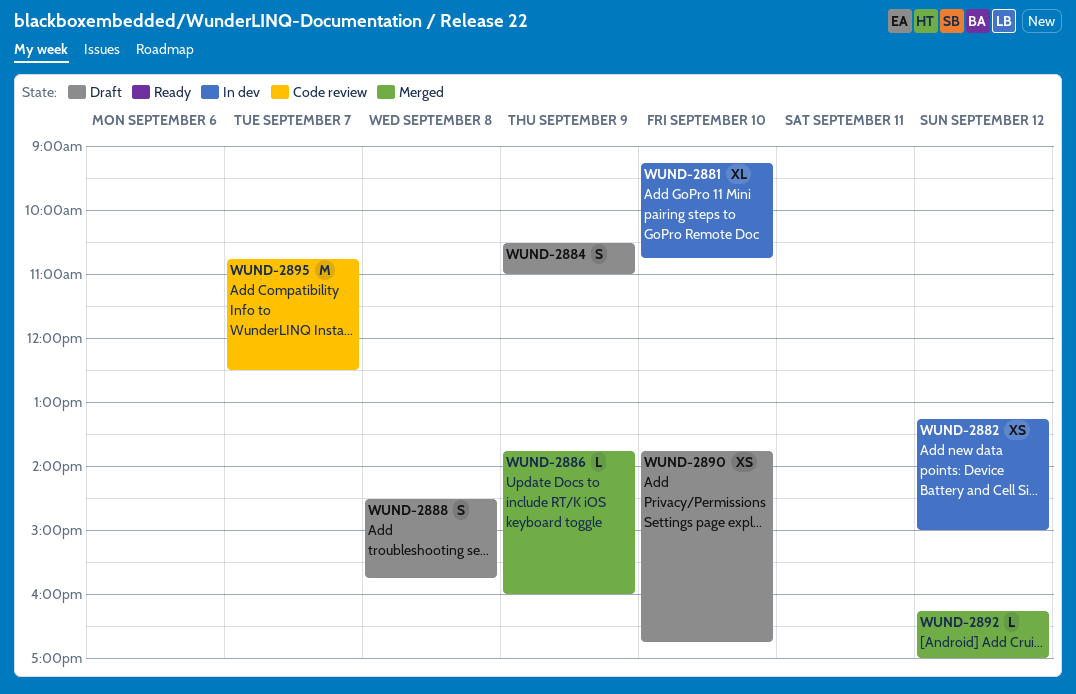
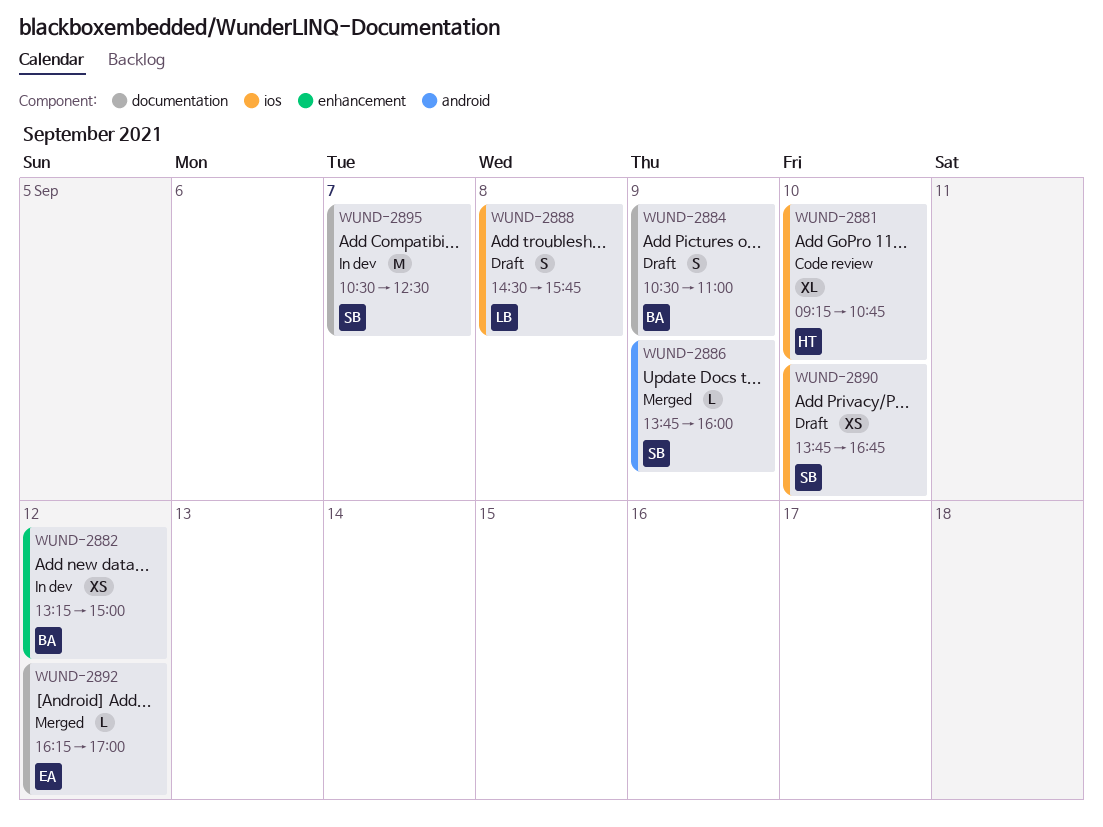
WUND-2881, status: In dev -> Code review
WUND-2895, status: Code review -> In dev
WUND-2895, begins: 10:45 -> 10:30

